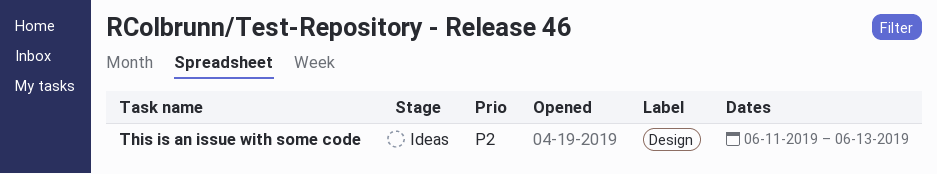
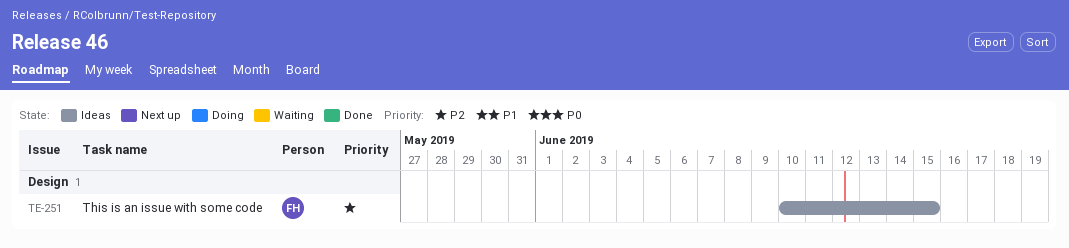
This is an issue with some code, start: Jun 11 -> Jun 10
This is an issue with some code, due: Jun 13 -> Jun 15

